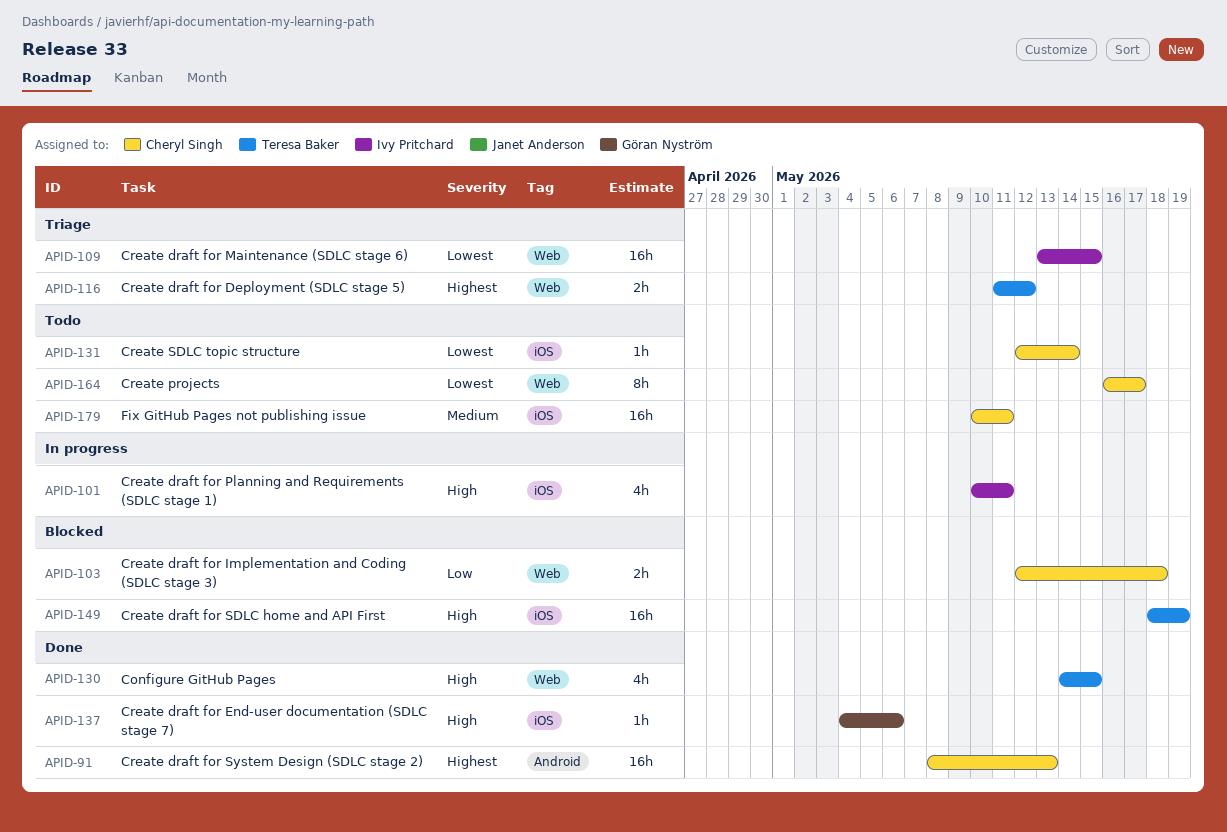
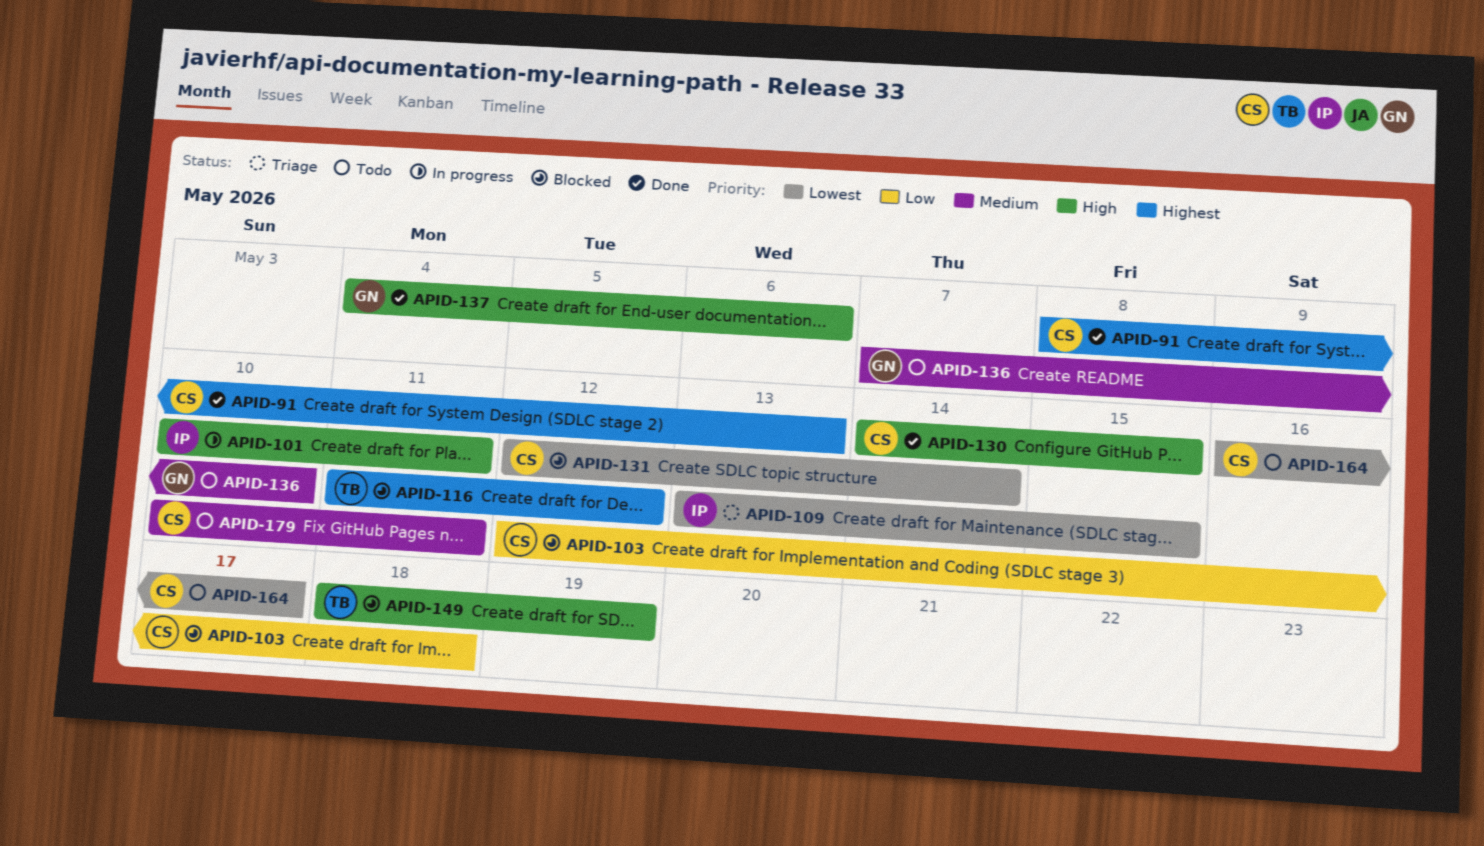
APID-116, status: Triage -> Blocked
APID-130, owner: Teresa Baker -> Cheryl Singh
APID-131, status: Todo -> Blocked
APID-136: none -> present

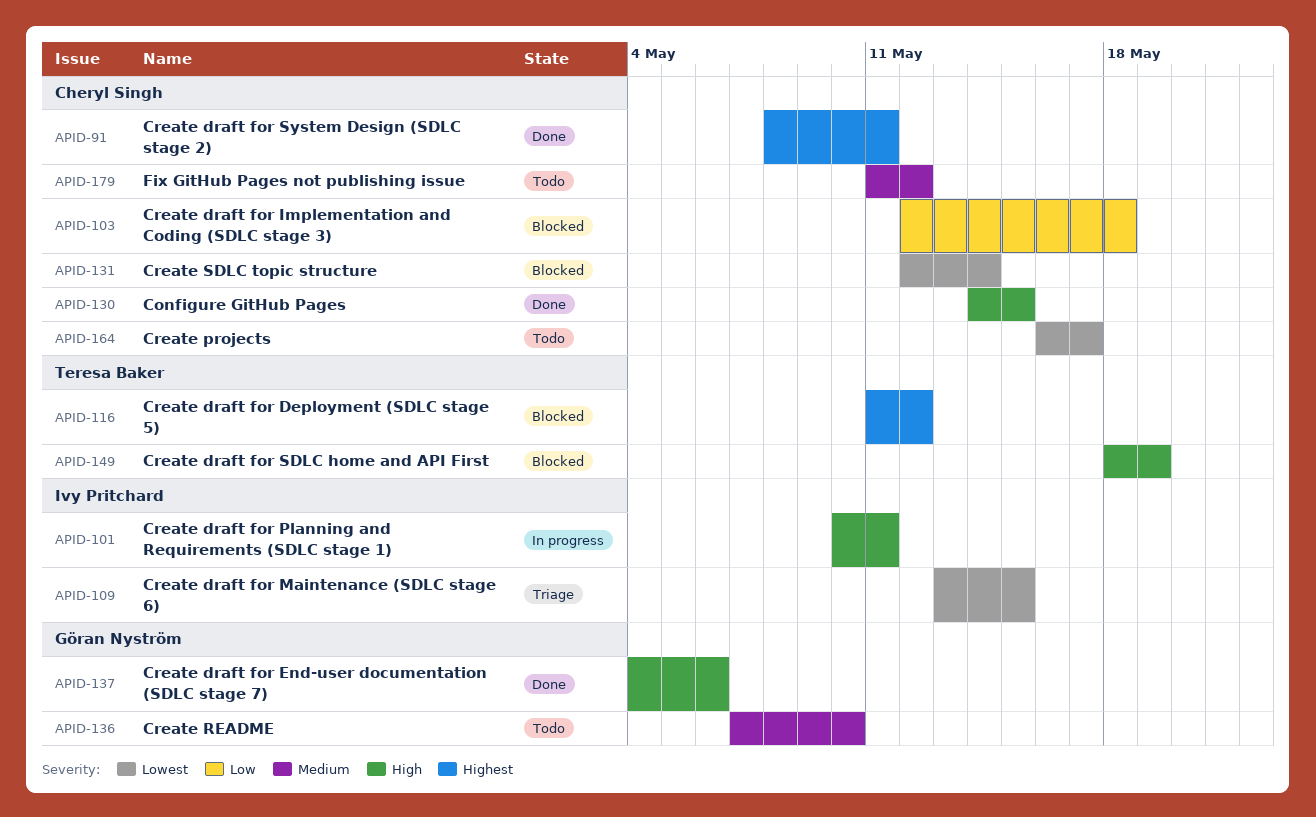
APID-91, due: May 13 -> May 11
APID-179, start: May 10 -> May 11
APID-179, due: May 11 -> May 12

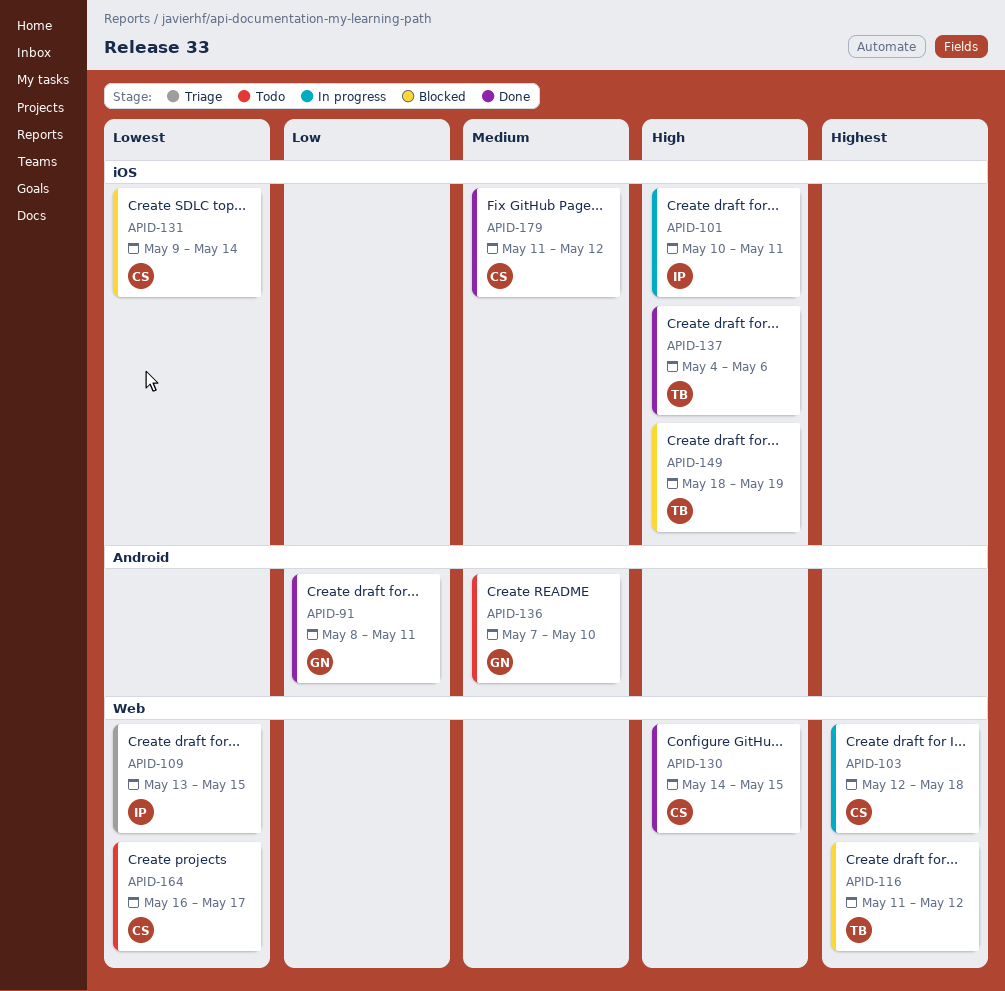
APID-91, owner: Cheryl Singh -> Göran Nyström
APID-91, priority: Highest -> Low
APID-103, status: Blocked -> In progress
APID-103, priority: Low -> Highest
APID-131, start: May 12 -> May 9
APID-137, owner: Göran Nyström -> Teresa Baker
APID-179, status: Todo -> Done

